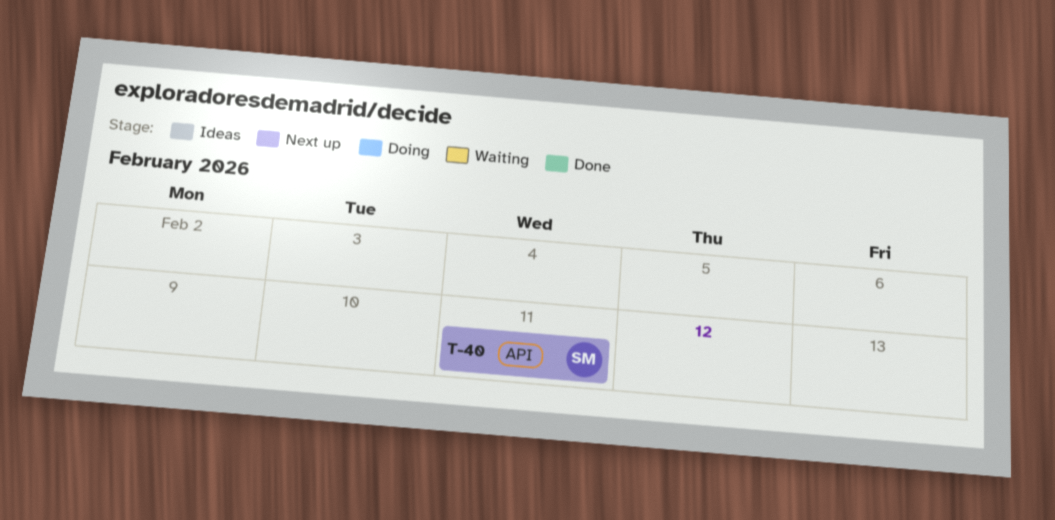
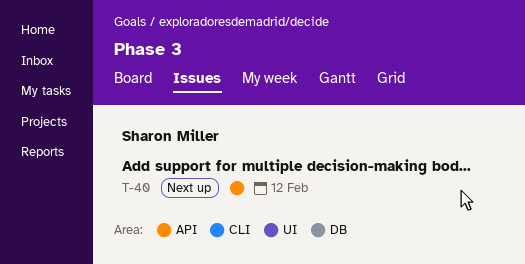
T-40, due: Feb 11 -> Feb 12

